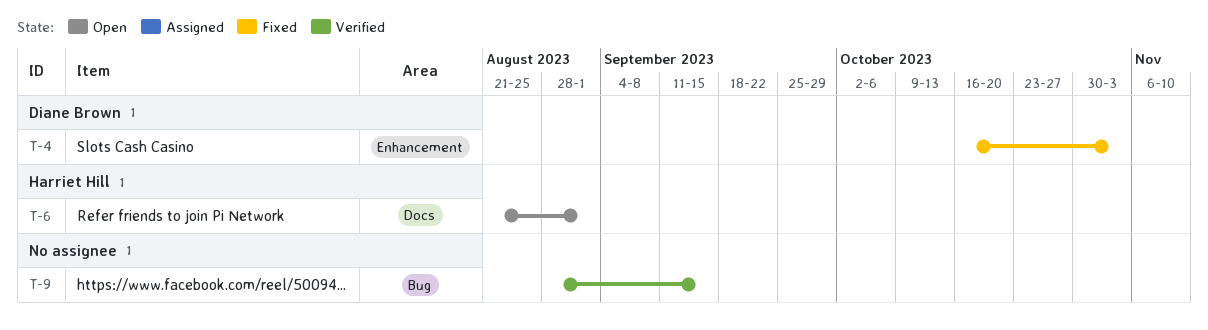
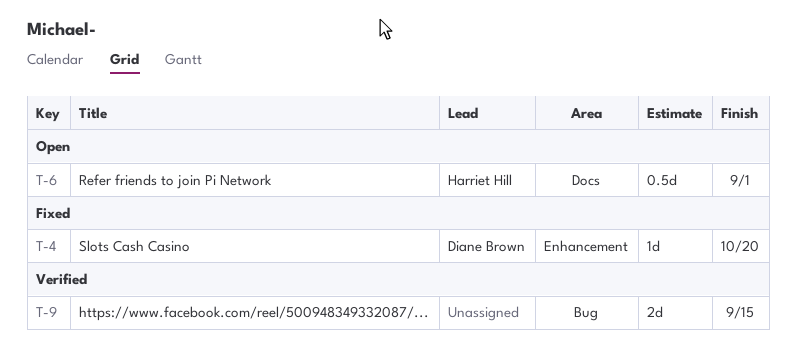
T-4, due: Nov 3 -> Oct 20

